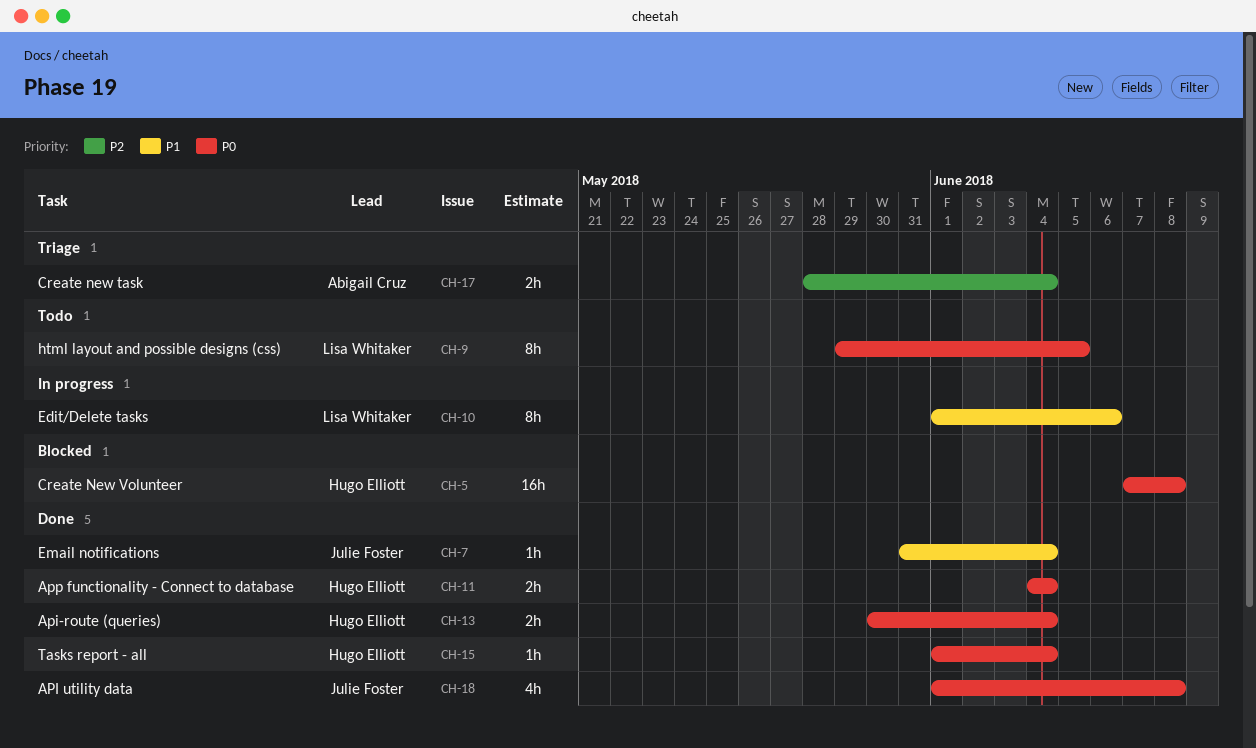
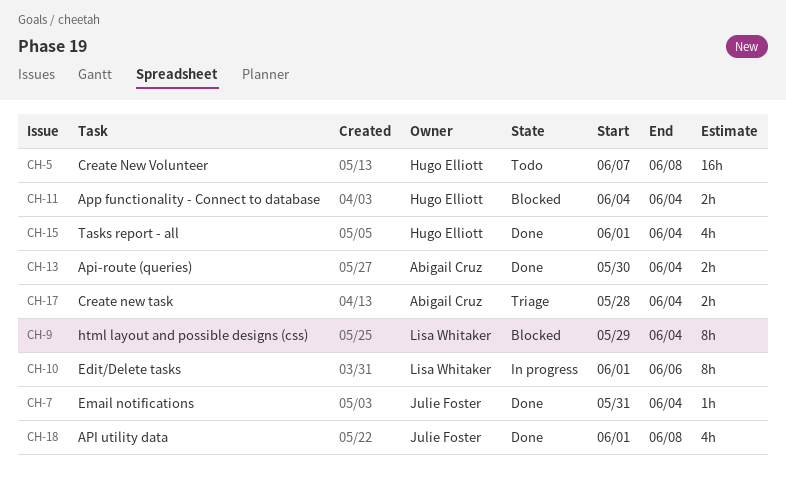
CH-5, status: Blocked -> Todo
CH-9, status: Todo -> Blocked
CH-9, due: Jun 5 -> Jun 4
CH-11, status: Done -> Blocked
CH-13, owner: Hugo Elliott -> Abigail Cruz
CH-15, estimate: 1h -> 4h

